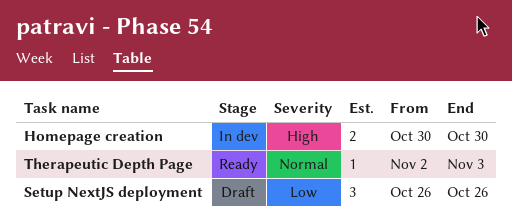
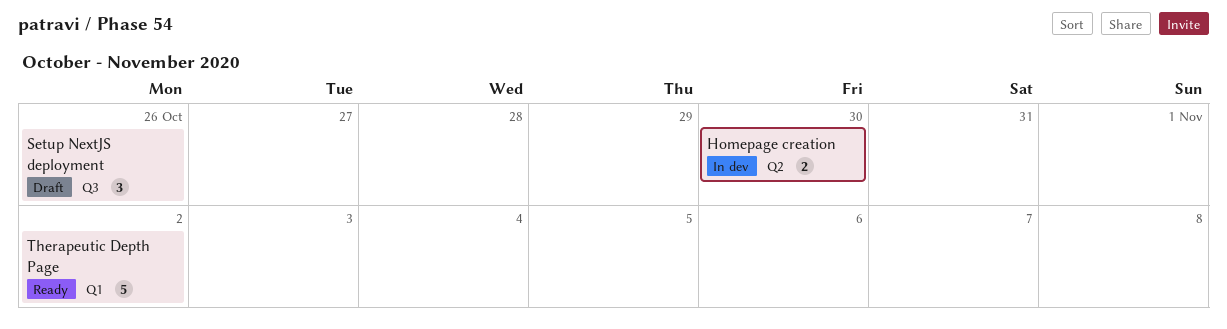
Therapeutic Depth Page, estimate: 1 -> 5
Therapeutic Depth Page, due: Nov 3 -> Nov 2

